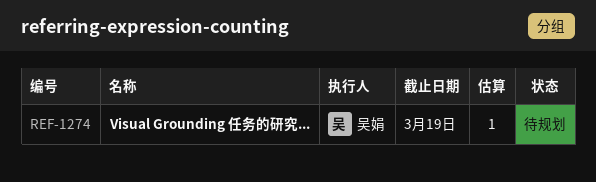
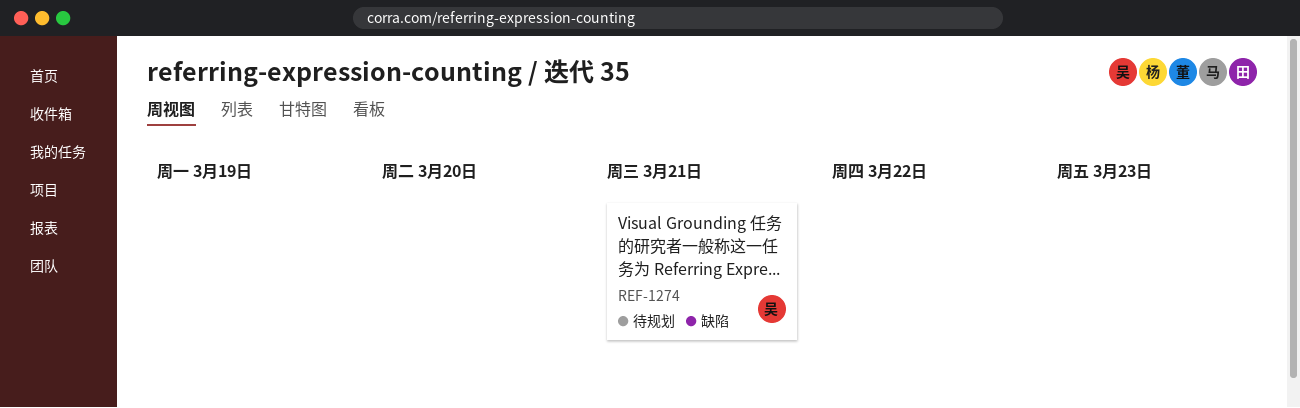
REF-1274, due: Mar 19 -> Mar 21

